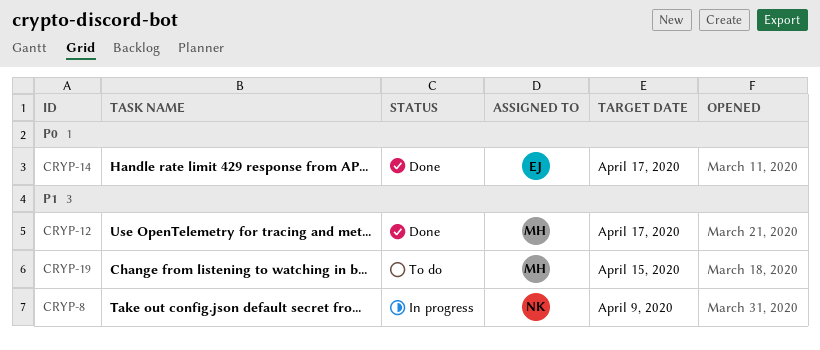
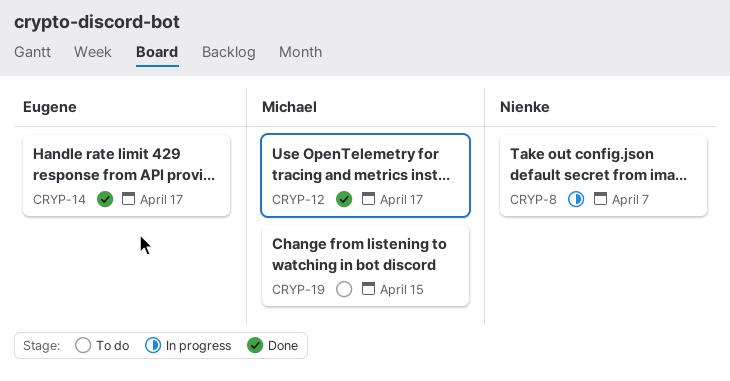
CRYP-8, due: Apr 9 -> Apr 7

